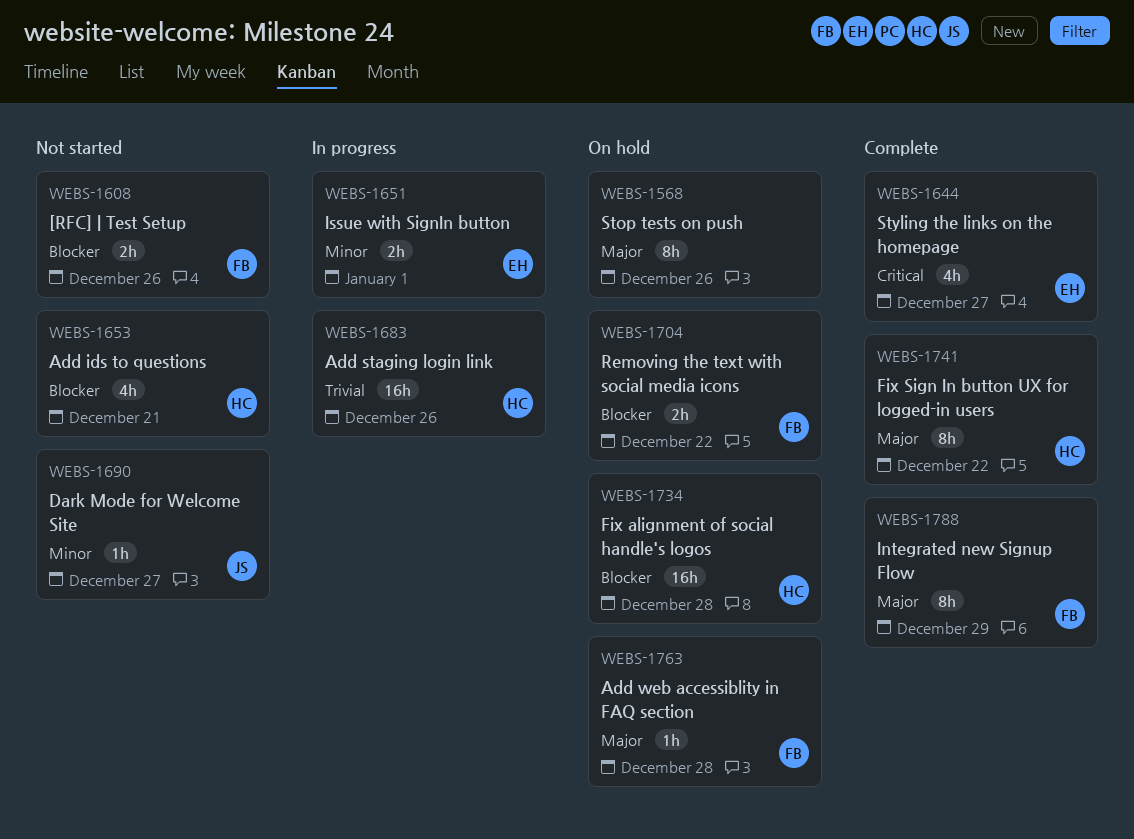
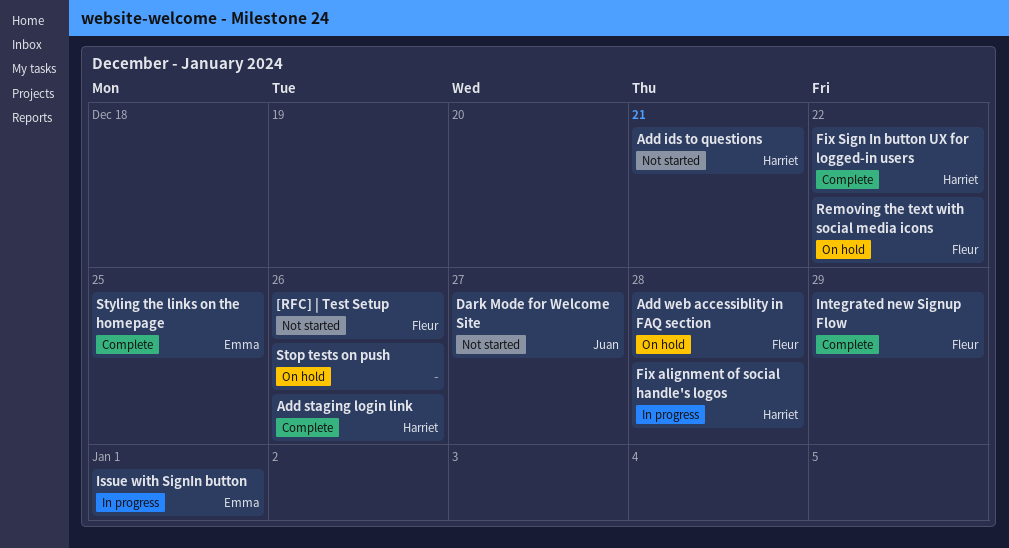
Add staging login link, status: In progress -> Complete
Fix alignment of social handle's logos, status: On hold -> In progress
Styling the links on the homepage, due: Dec 27 -> Dec 25

